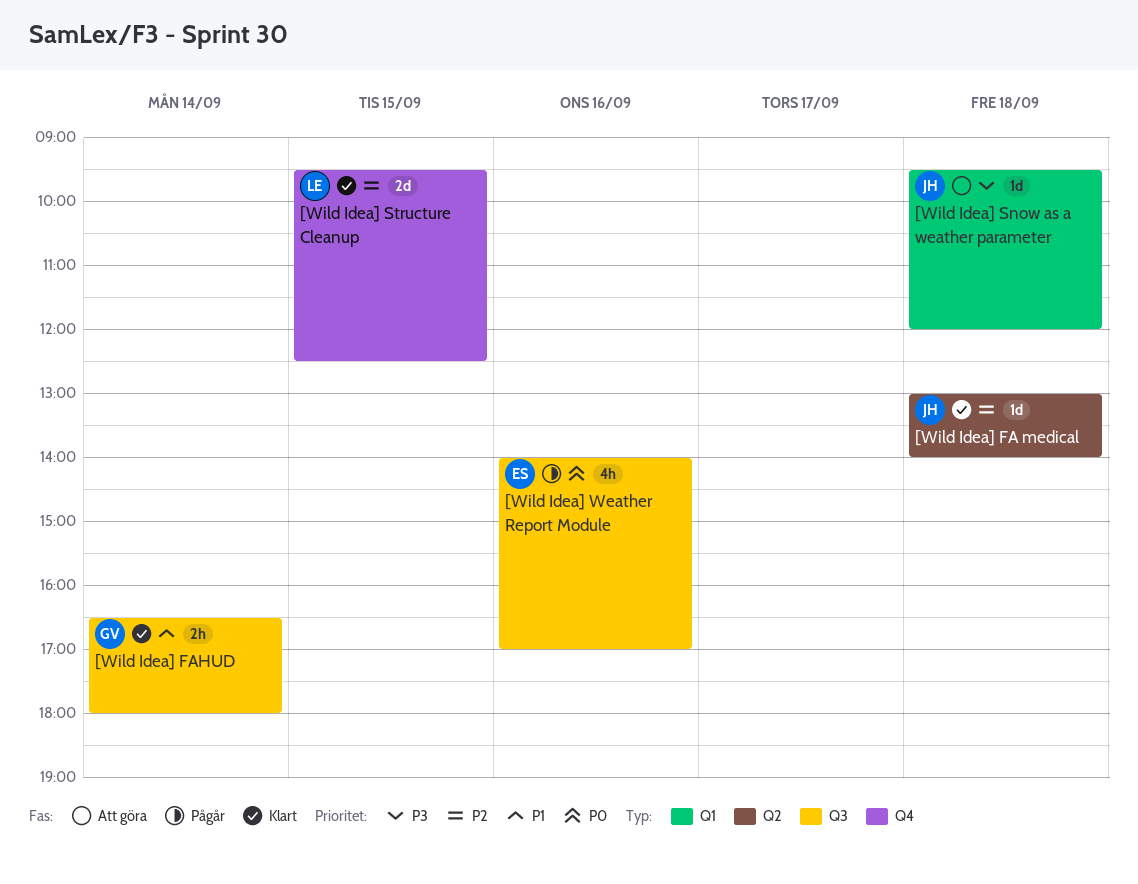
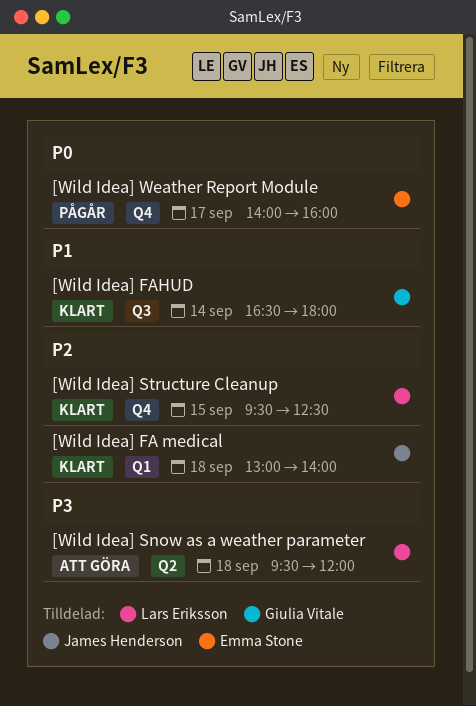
[Wild Idea] FA medical, label: Q2 -> Q1
[Wild Idea] Snow as a weather parameter, owner: James Henderson -> Lars Eriksson
[Wild Idea] Snow as a weather parameter, label: Q1 -> Q2
[Wild Idea] Weather Report Module, label: Q3 -> Q4
[Wild Idea] Weather Report Module, day: Sep 16 -> Sep 17
[Wild Idea] Weather Report Module, ends: 17:00 -> 16:00

